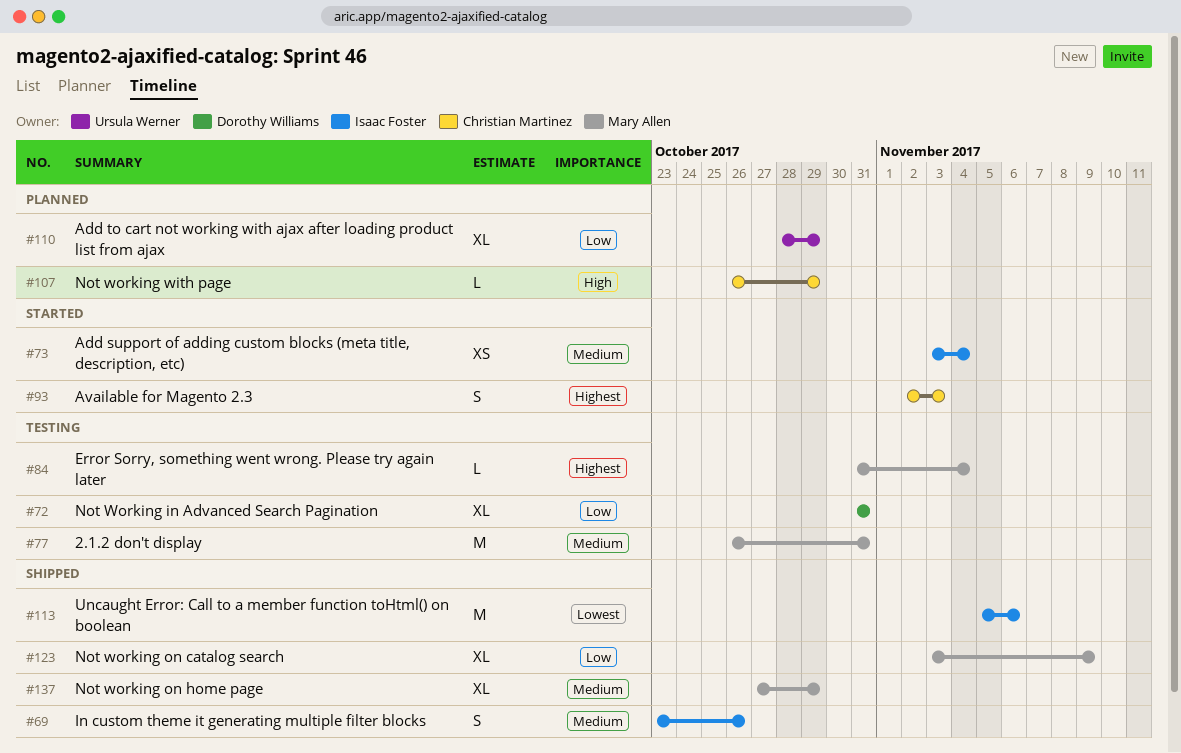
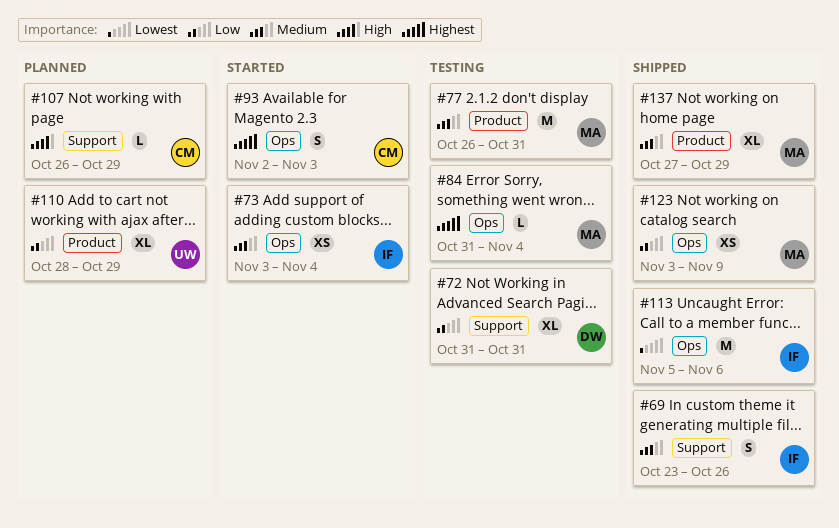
#123, estimate: XL -> XS

